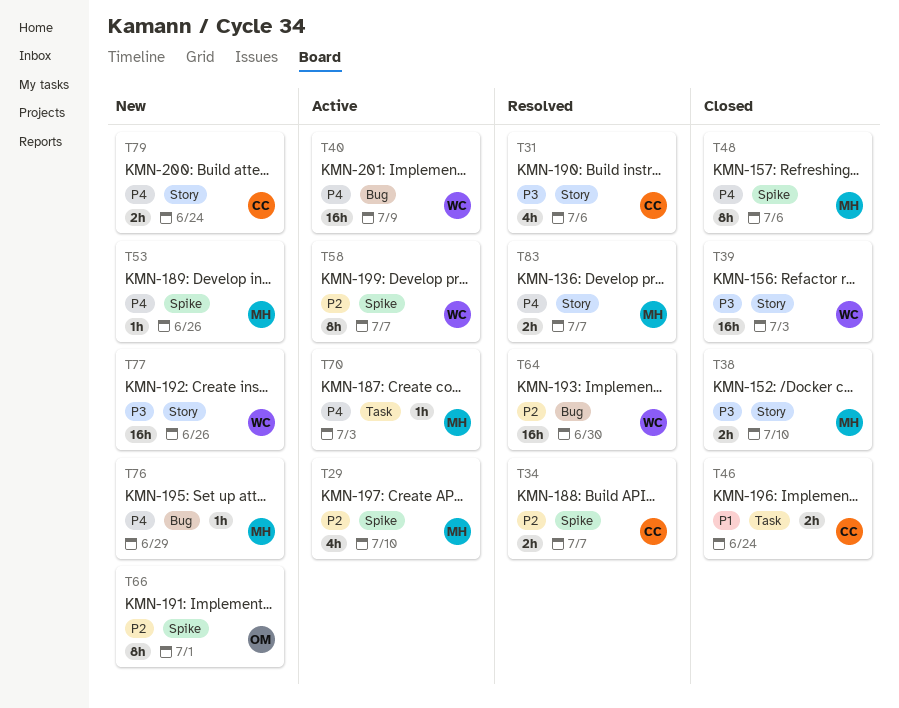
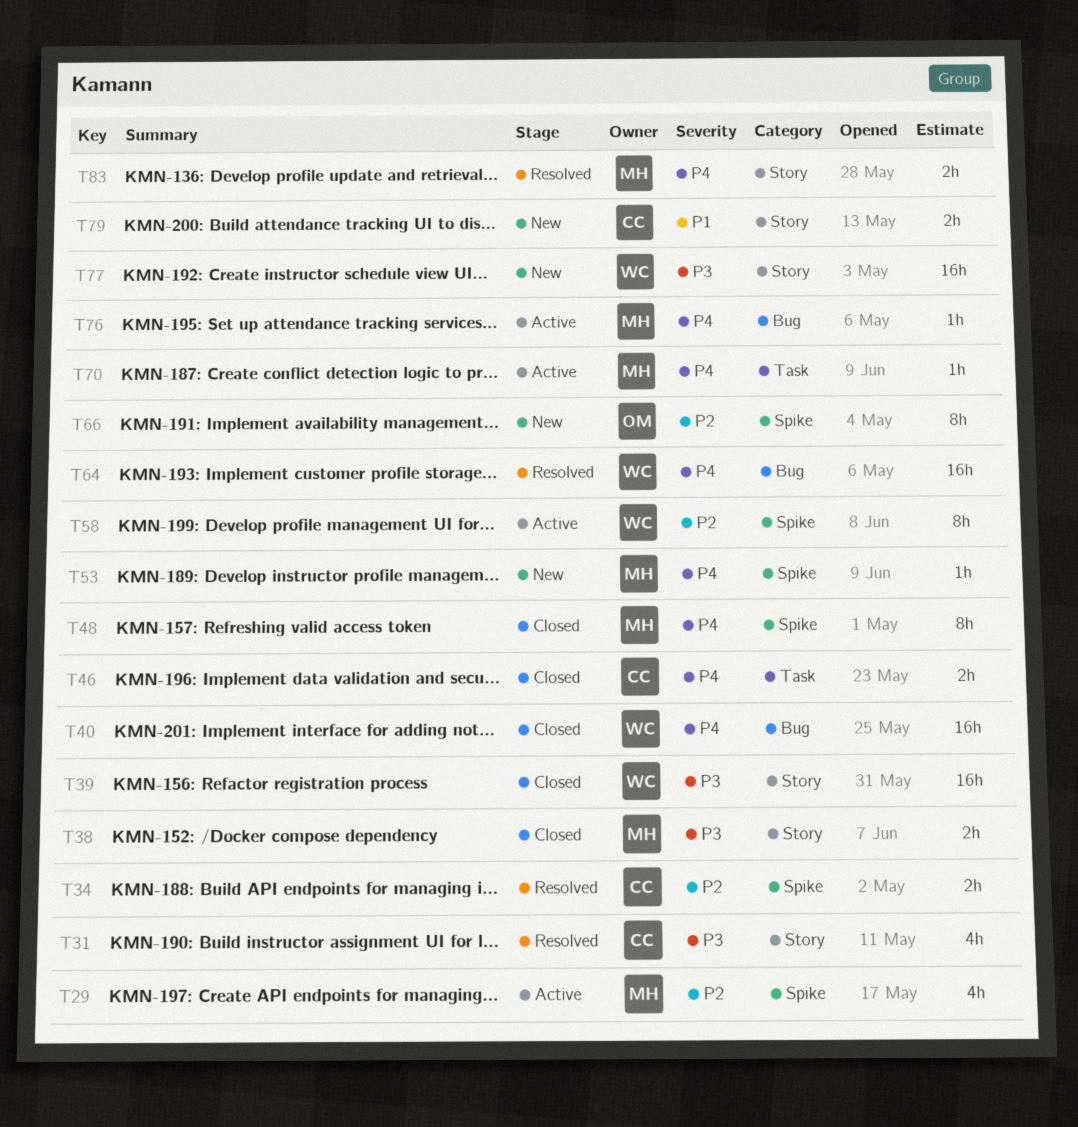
T40, status: Active -> Closed
T46, priority: P1 -> P4
T64, priority: P2 -> P4
T76, status: New -> Active
T79, priority: P4 -> P1

